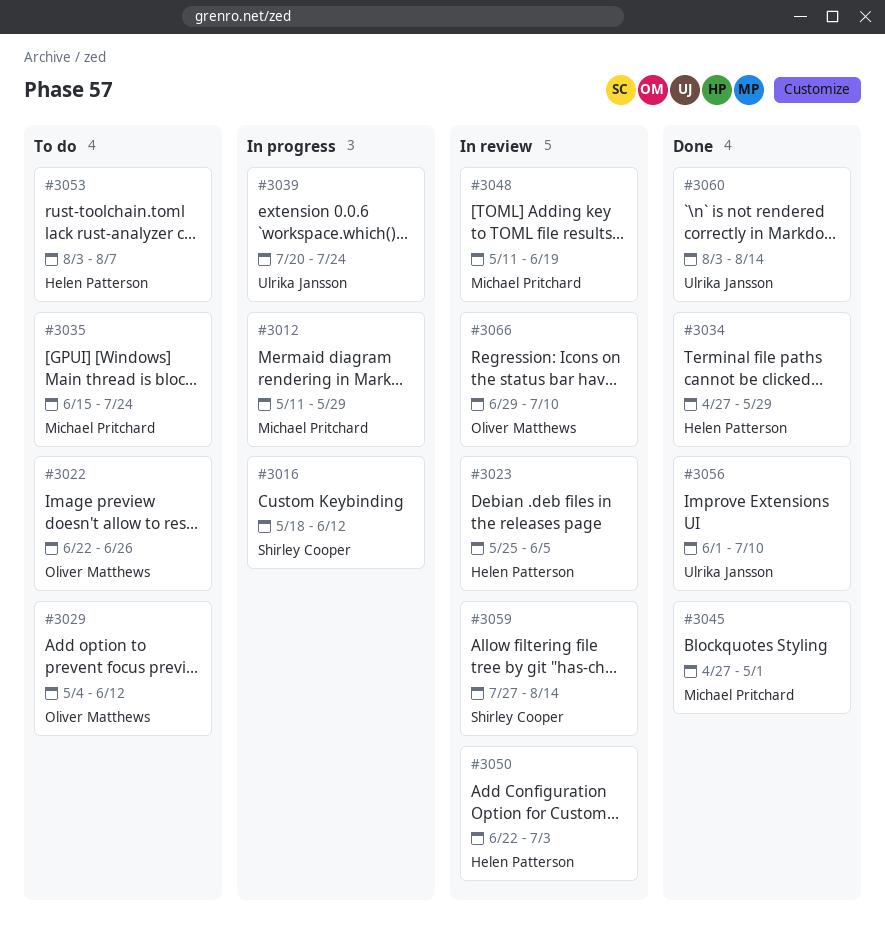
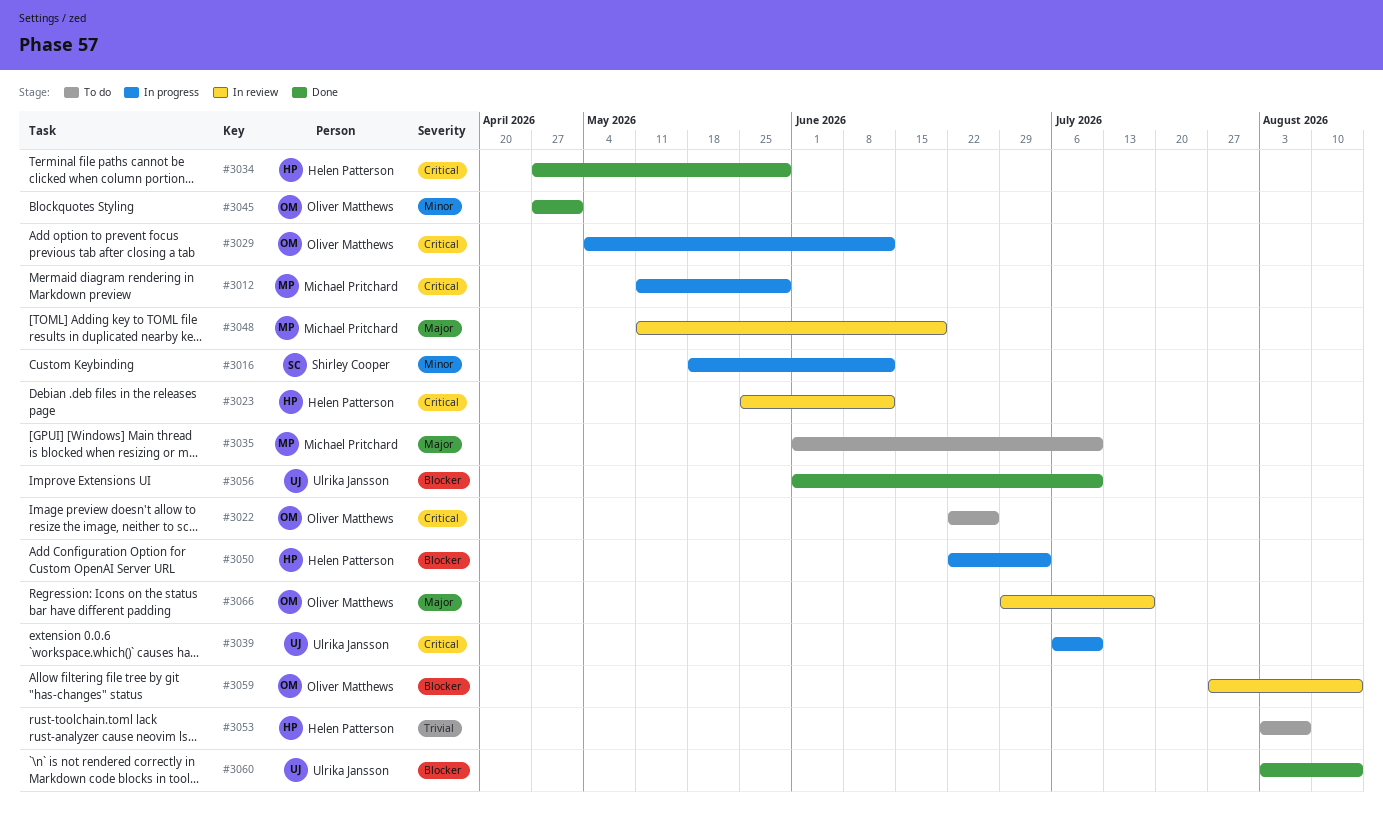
#3023, due: Jun 5 -> Jun 12
#3029, status: To do -> In progress
#3035, start: Jun 15 -> Jun 1
#3035, due: Jul 24 -> Jul 10
#3039, start: Jul 20 -> Jul 6
#3039, due: Jul 24 -> Jul 10
#3045, owner: Michael Pritchard -> Oliver Matthews
#3050, status: In review -> In progress
#3059, owner: Shirley Cooper -> Oliver Matthews
#3066, due: Jul 10 -> Jul 17

